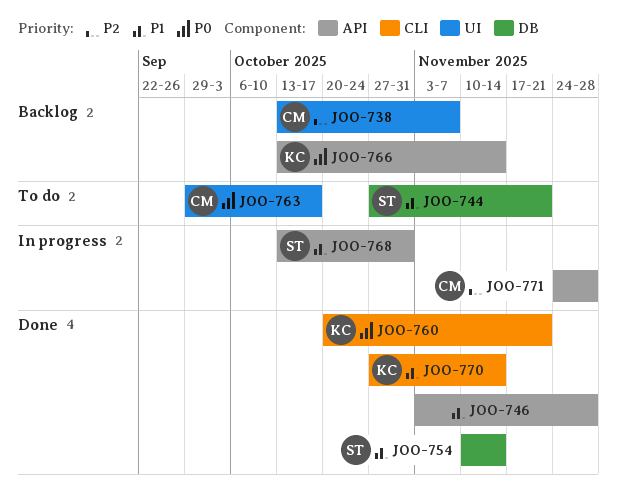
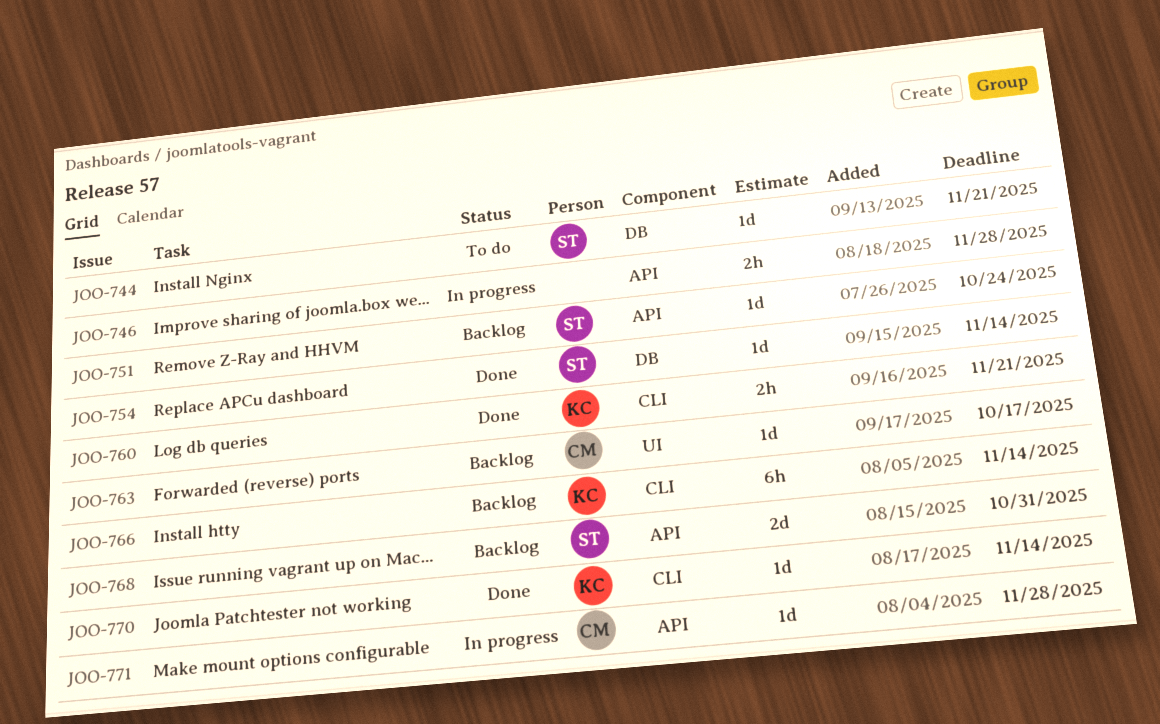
JOO-738: present -> none
JOO-746, status: Done -> In progress
JOO-751: none -> present
JOO-763, status: To do -> Backlog
JOO-766, label: API -> CLI
JOO-768, status: In progress -> Backlog

